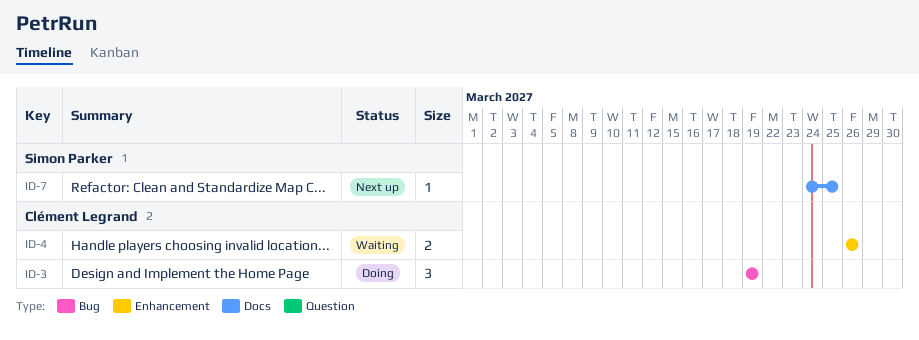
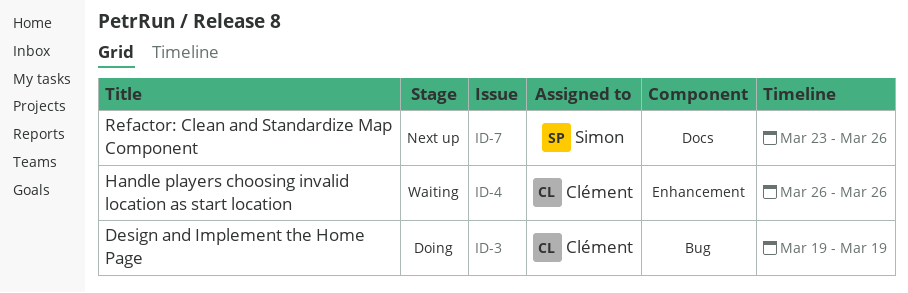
ID-7, start: Mar 24 -> Mar 23
ID-7, due: Mar 25 -> Mar 26

